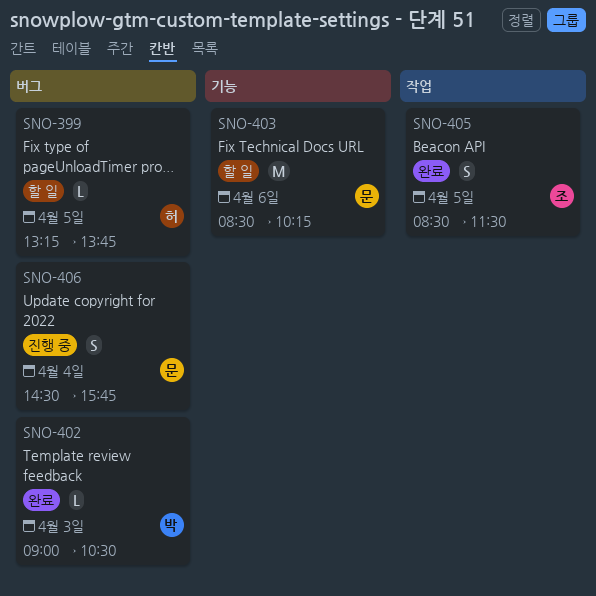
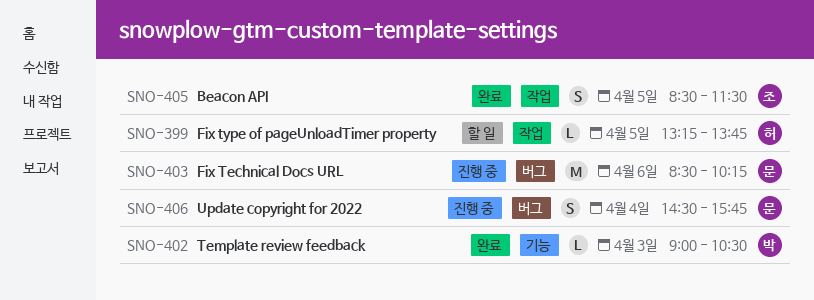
SNO-399, label: 버그 -> 작업
SNO-402, label: 버그 -> 기능
SNO-403, status: 할 일 -> 진행 중
SNO-403, label: 기능 -> 버그

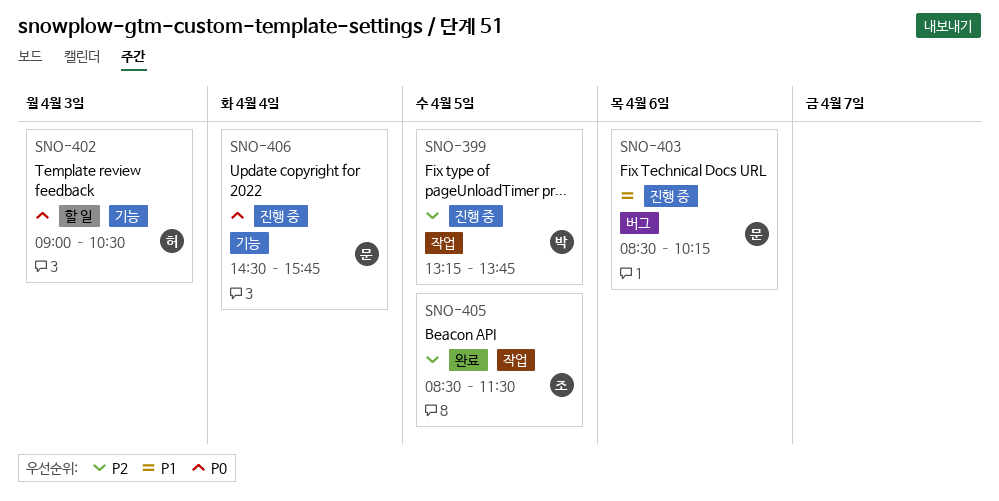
SNO-399, status: 할 일 -> 진행 중
SNO-399, owner: 허 -> 박
SNO-402, status: 완료 -> 할 일
SNO-402, owner: 박 -> 허
SNO-406, label: 버그 -> 기능

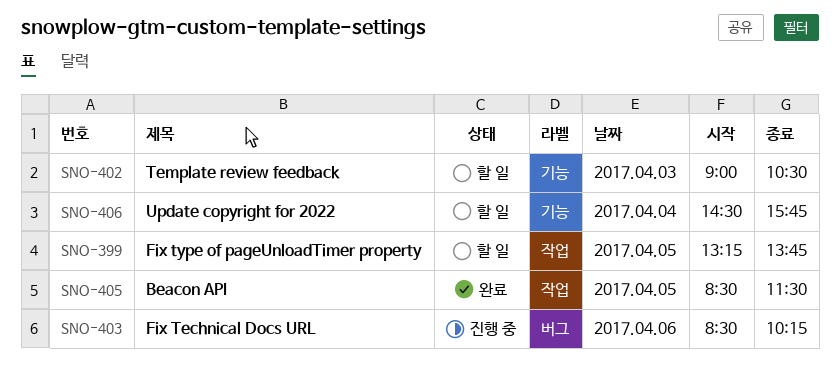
SNO-399, status: 진행 중 -> 할 일
SNO-406, status: 진행 중 -> 할 일

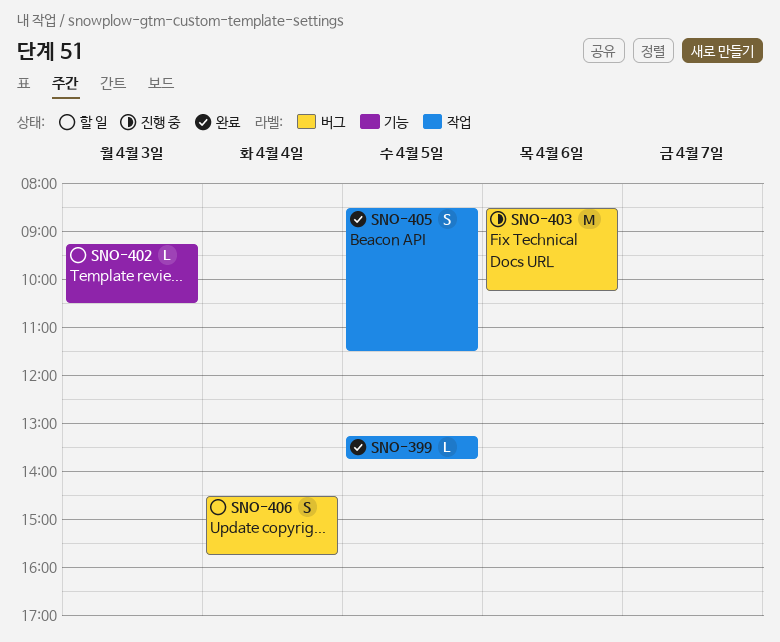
SNO-399, status: 할 일 -> 완료
SNO-402, begins: 09:00 -> 09:15
SNO-406, label: 기능 -> 버그

